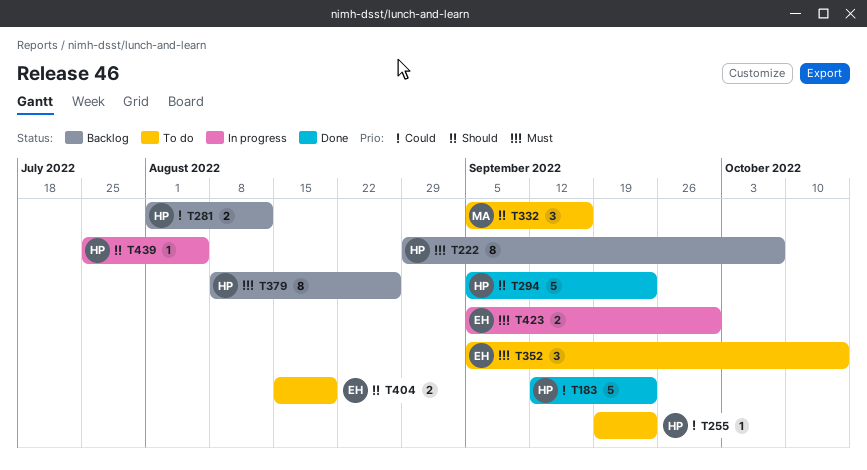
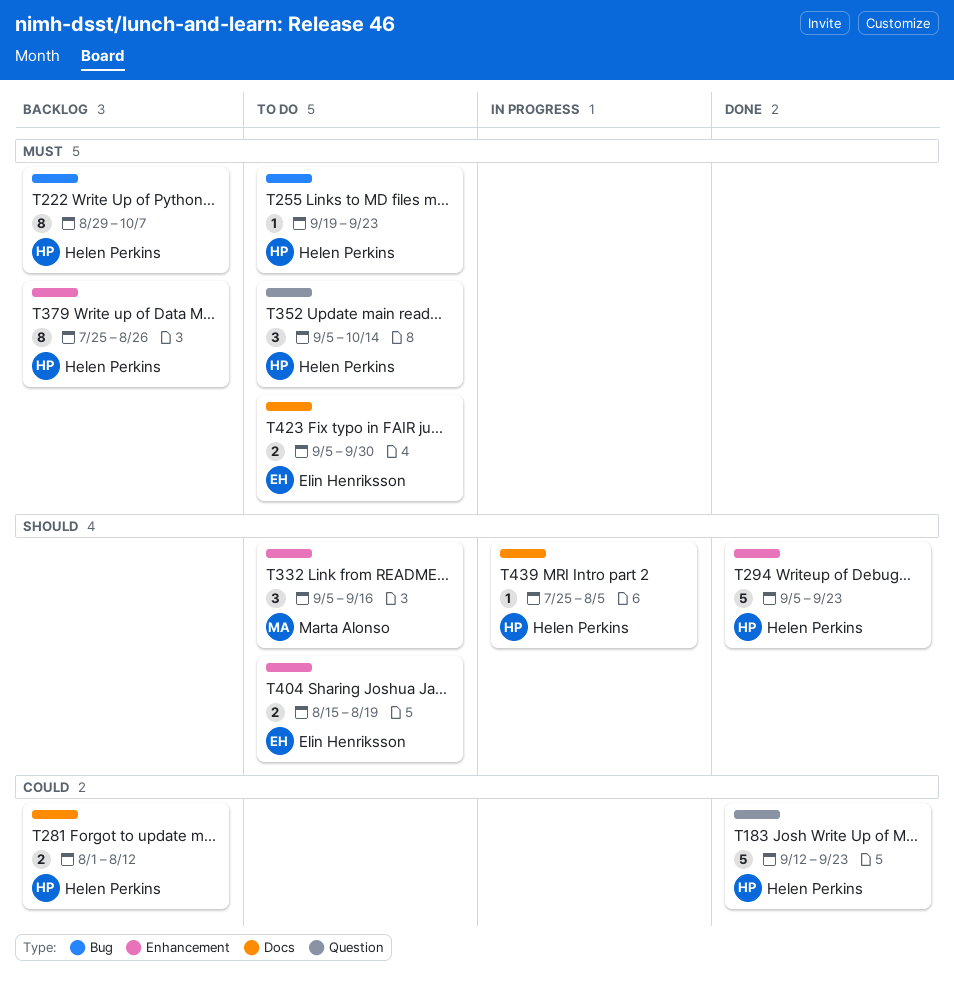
T255, priority: Could -> Must
T352, owner: Elin Henriksson -> Helen Perkins
T379, start: Aug 8 -> Jul 25
T423, status: In progress -> To do

